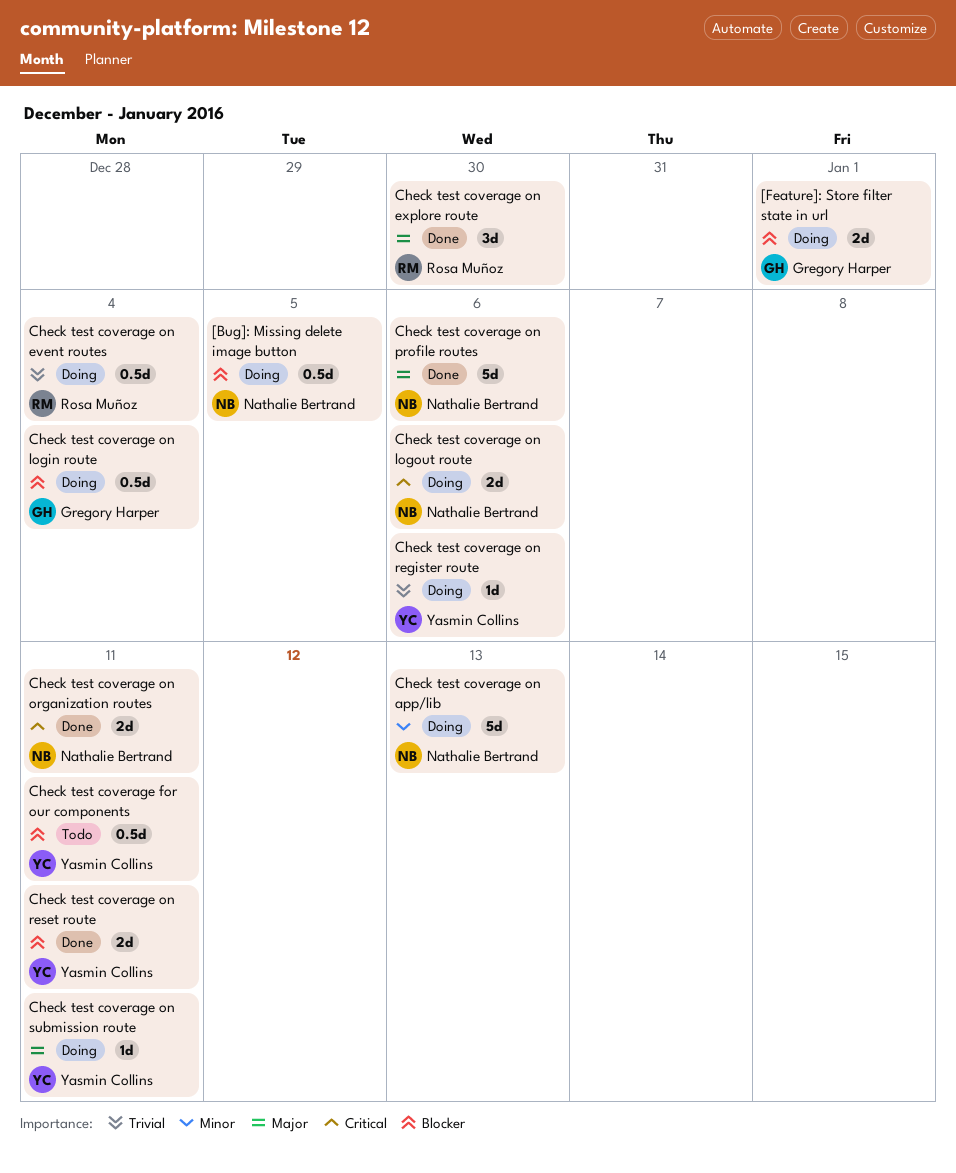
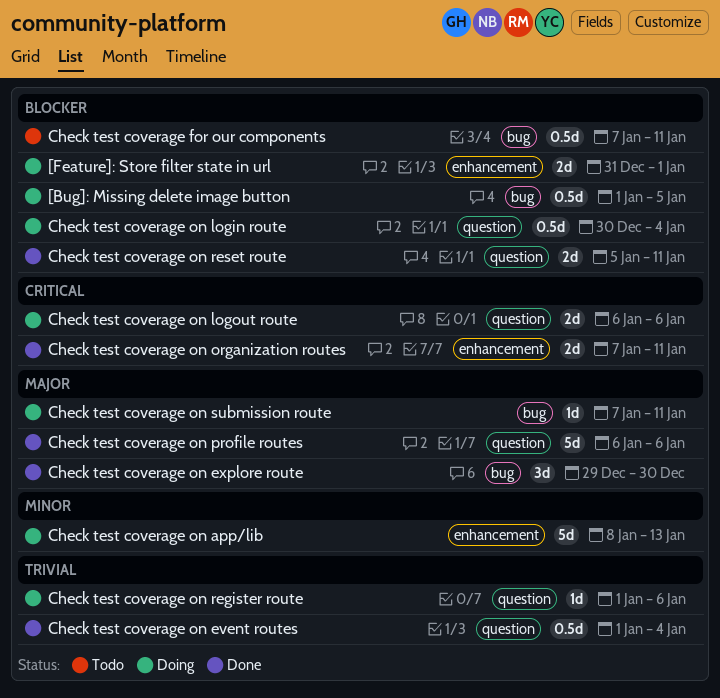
Check test coverage on event routes, status: Doing -> Done

